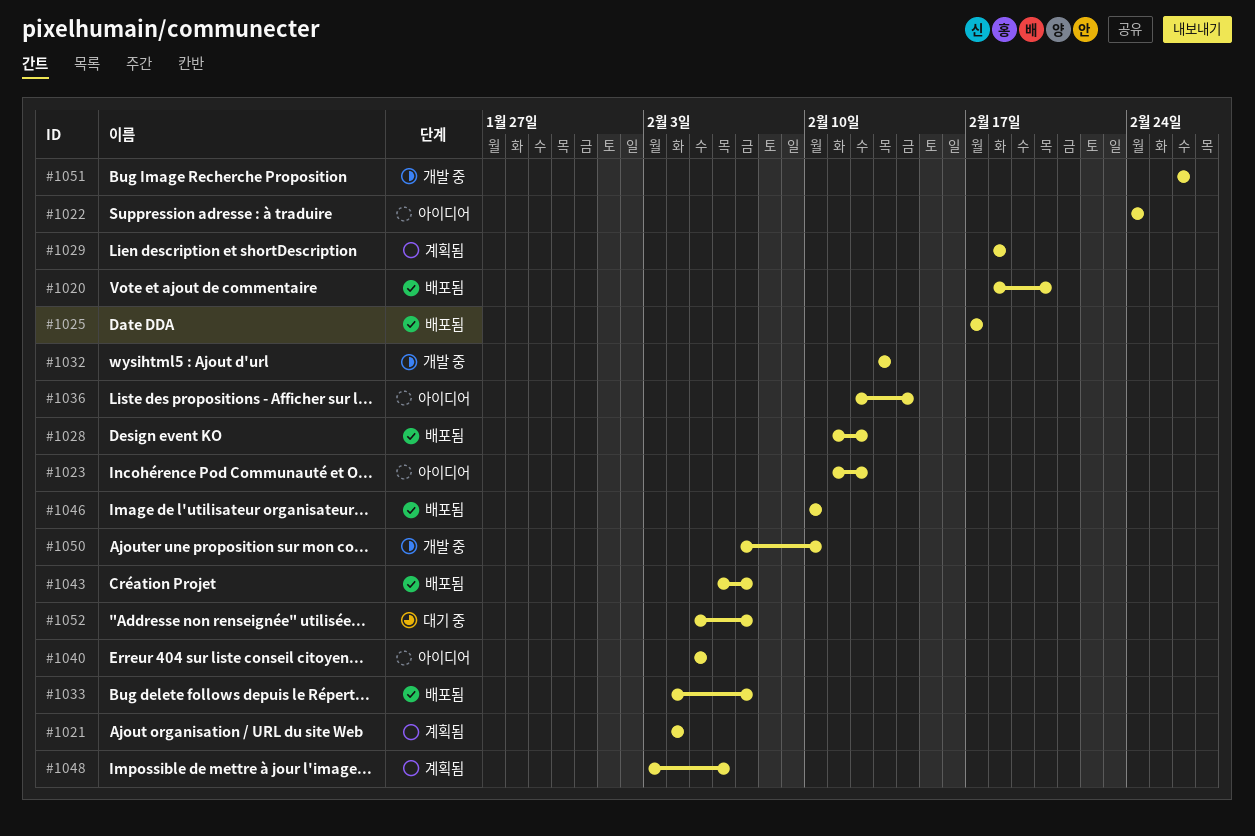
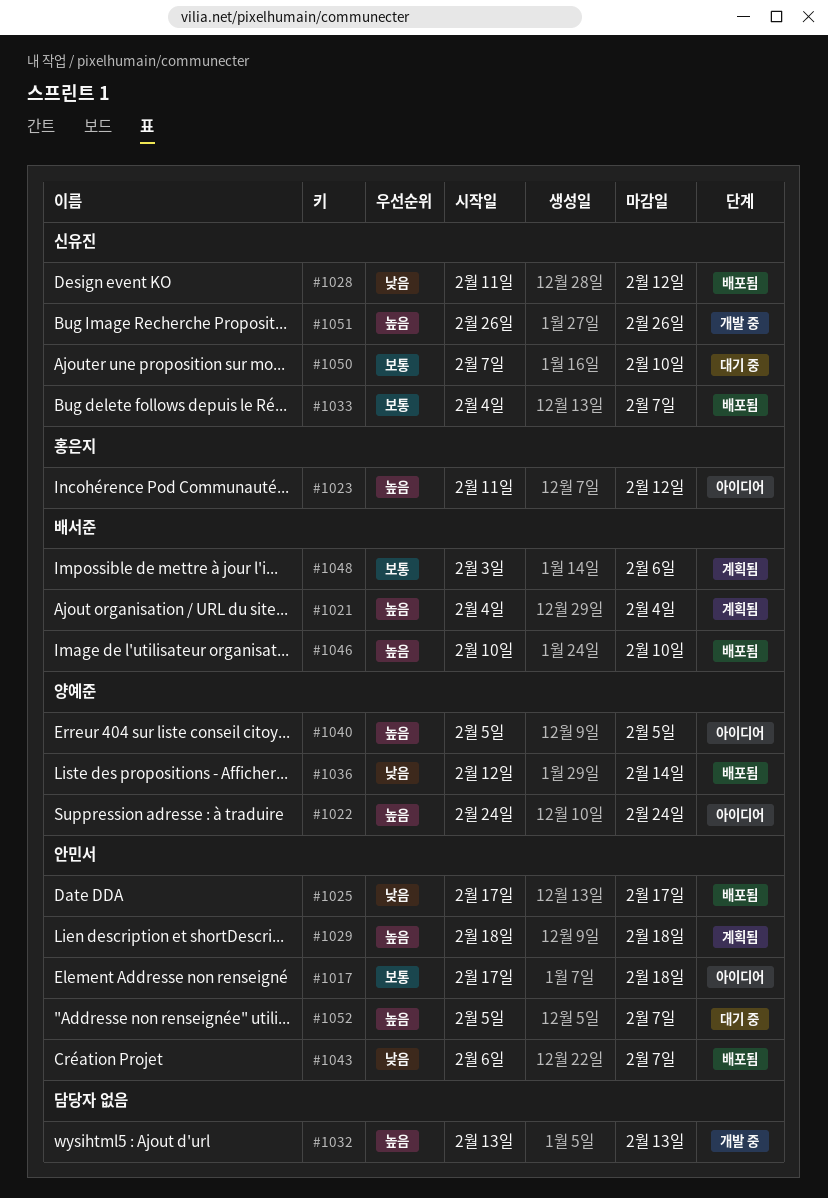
#1017: none -> present
#1020: present -> none
#1036, status: 아이디어 -> 배포됨
#1050, status: 개발 중 -> 대기 중

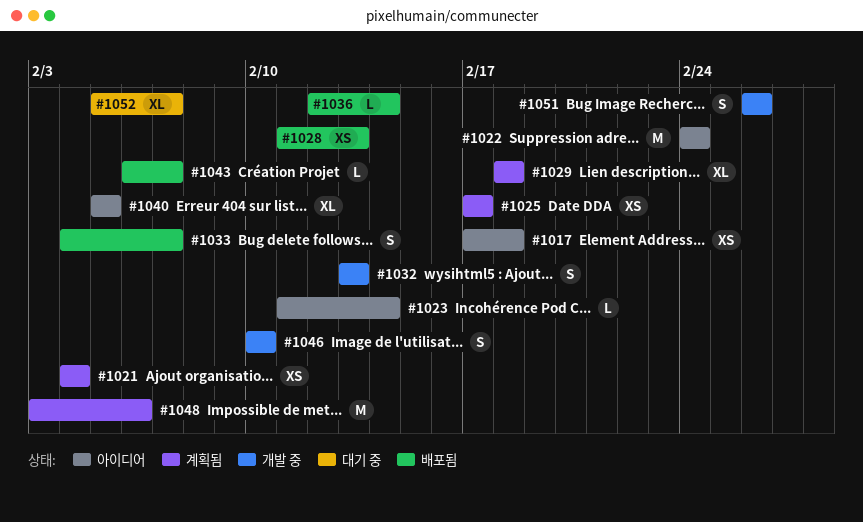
#1023, due: Feb 12 -> Feb 14
#1025, status: 배포됨 -> 계획됨
#1028, due: Feb 12 -> Feb 13
#1046, status: 배포됨 -> 개발 중
#1050: present -> none

